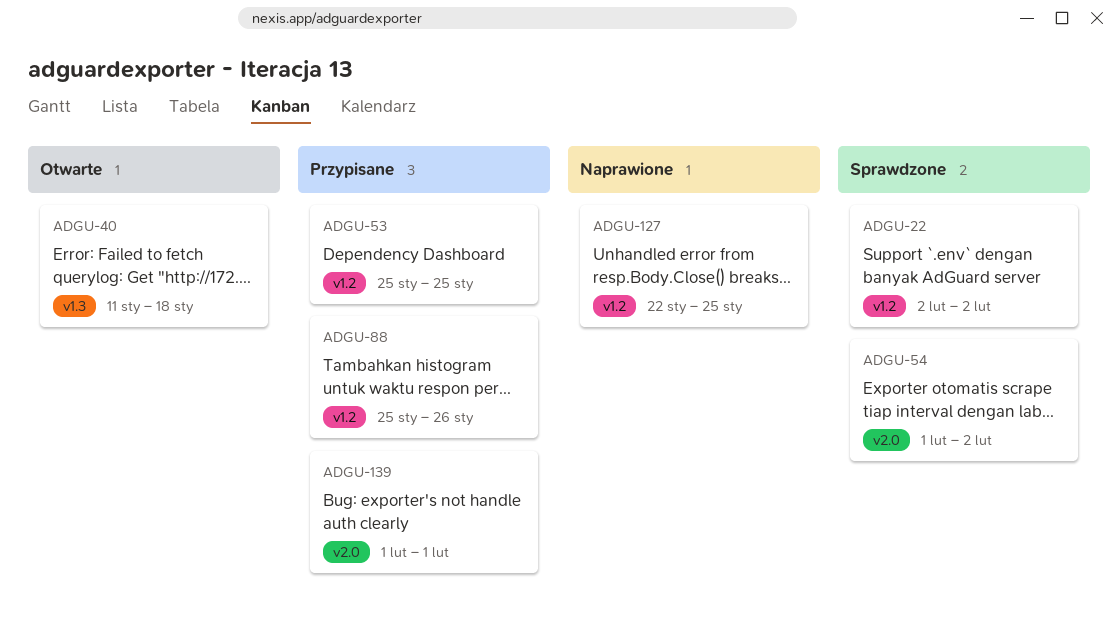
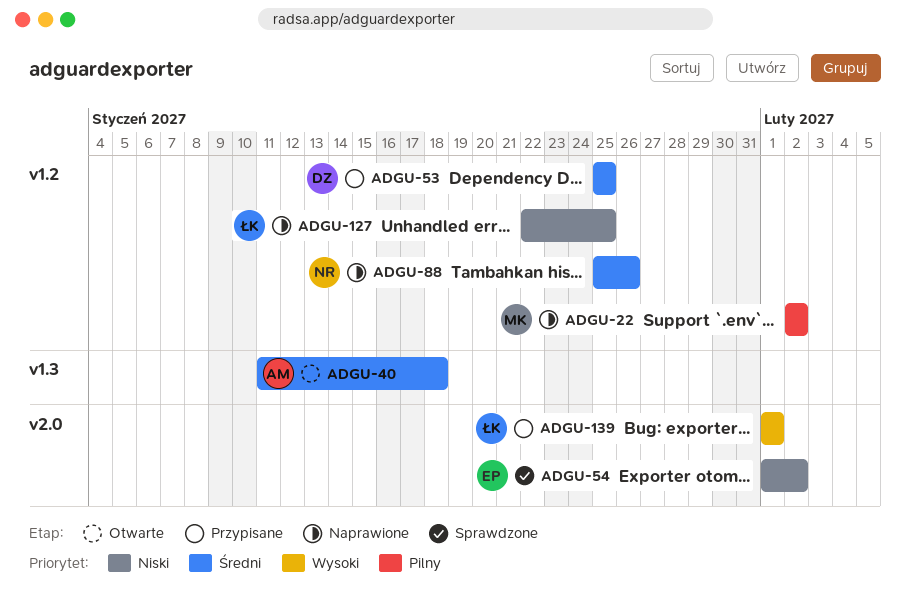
ADGU-22, status: Sprawdzone -> Naprawione
ADGU-88, status: Przypisane -> Naprawione

